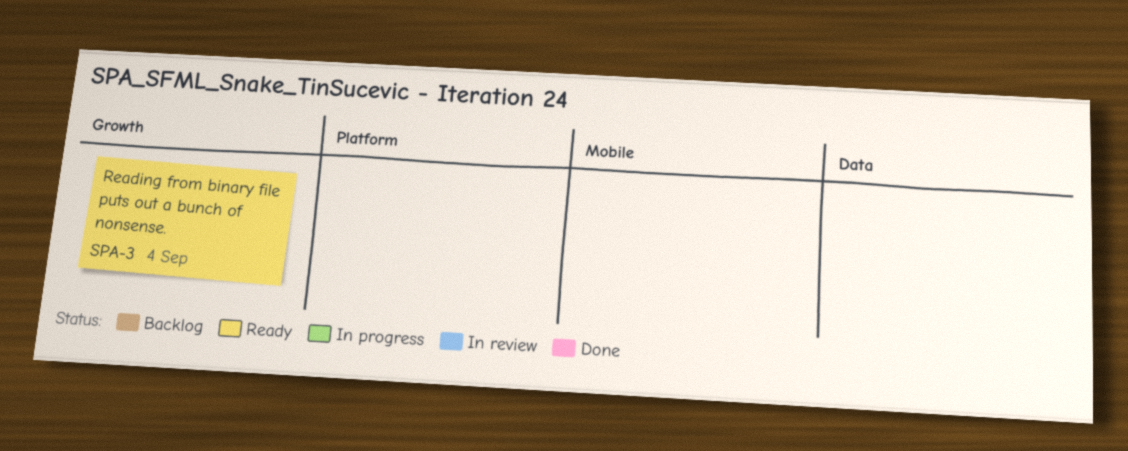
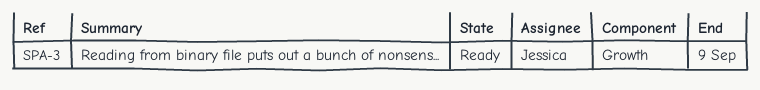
SPA-3, due: Sep 4 -> Sep 9

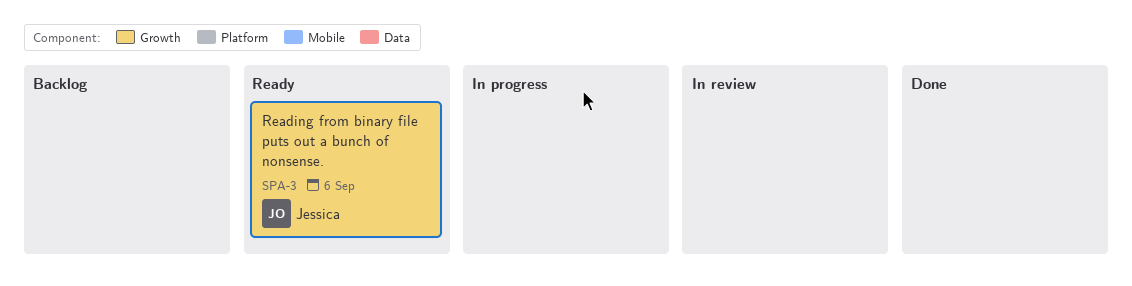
SPA-3, due: Sep 9 -> Sep 6

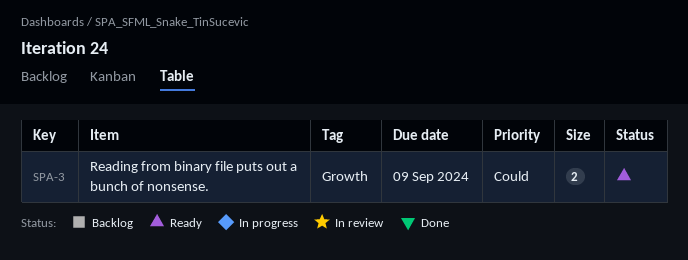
SPA-3, due: Sep 6 -> Sep 9

